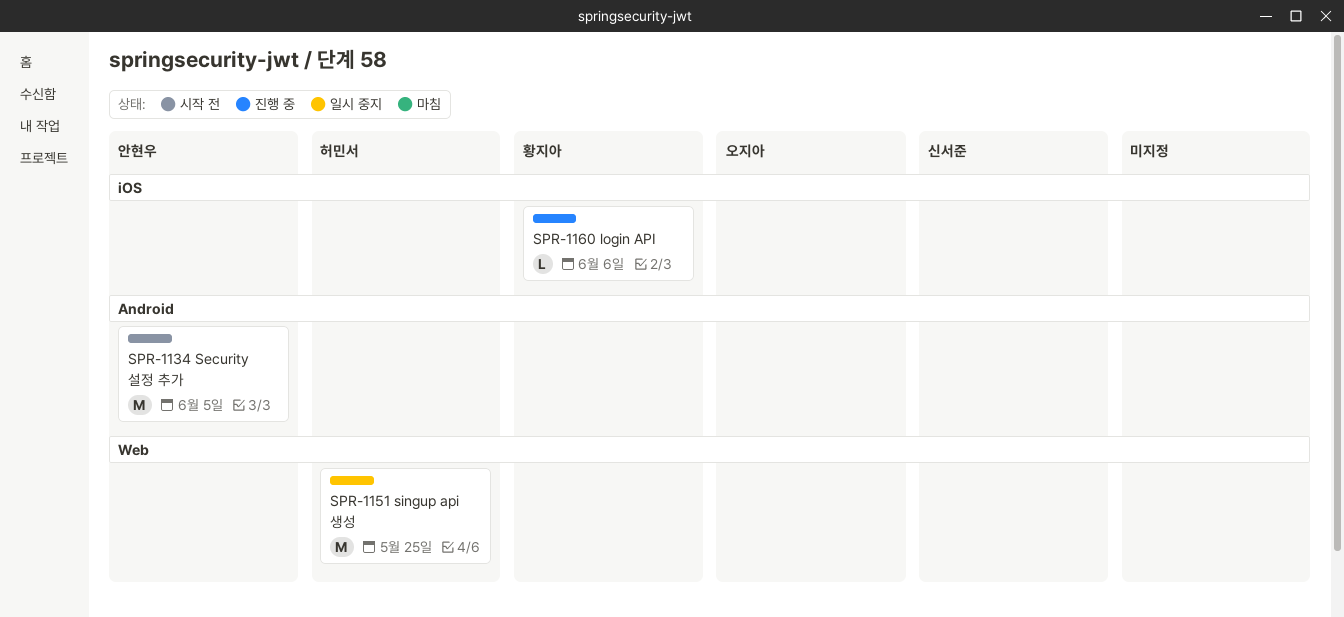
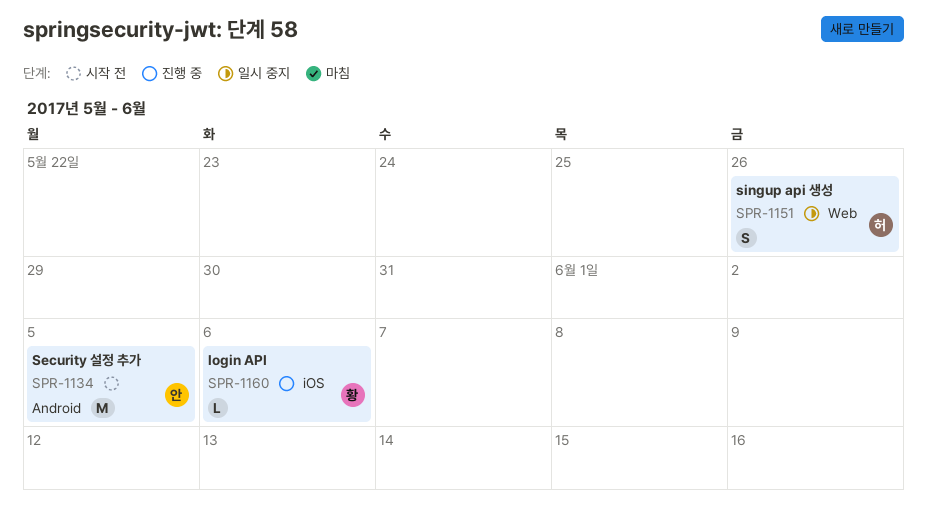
SPR-1151, estimate: M -> S
SPR-1151, due: May 25 -> May 26

